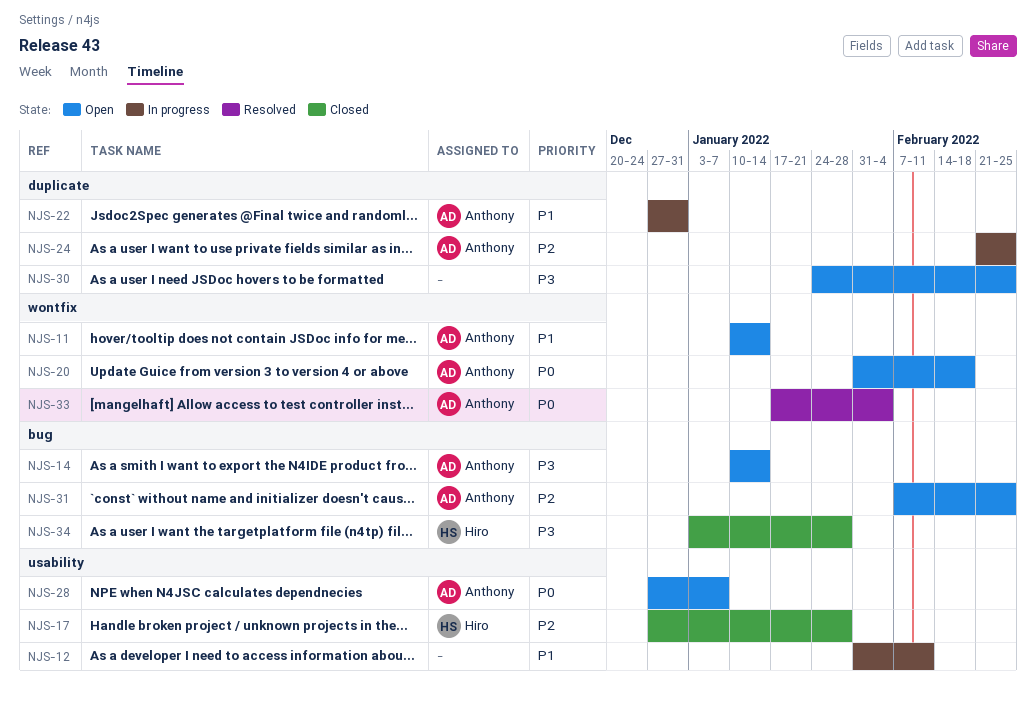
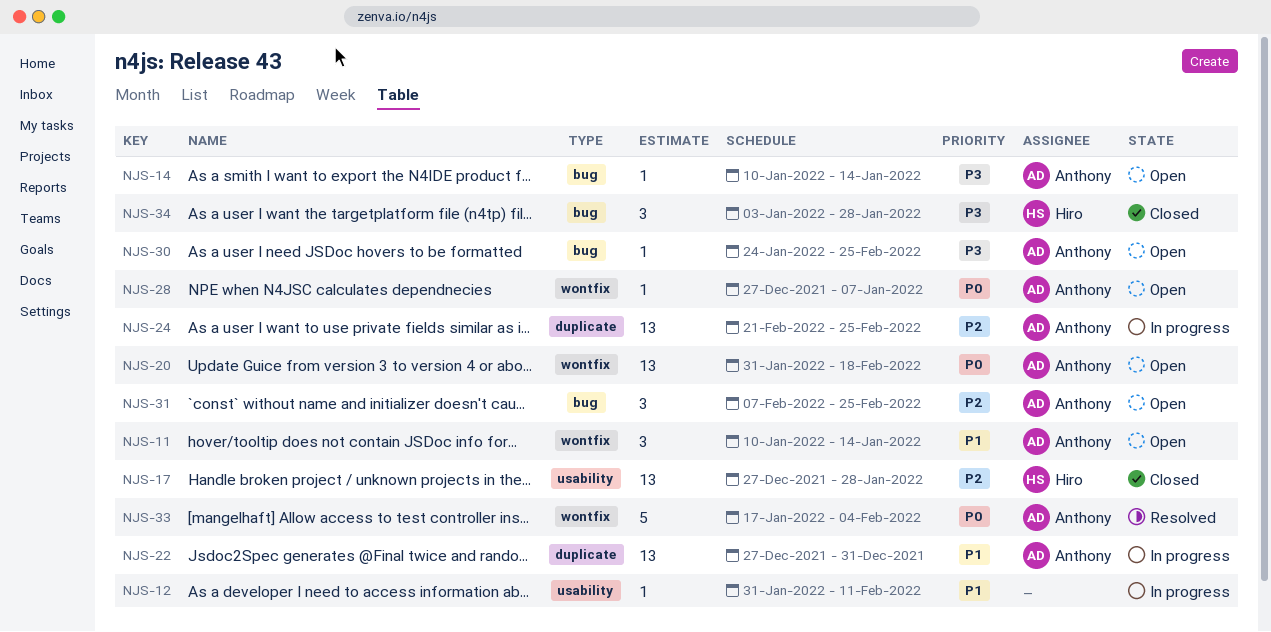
NJS-28, label: usability -> wontfix
NJS-30, owner: none -> Anthony
NJS-30, label: duplicate -> bug

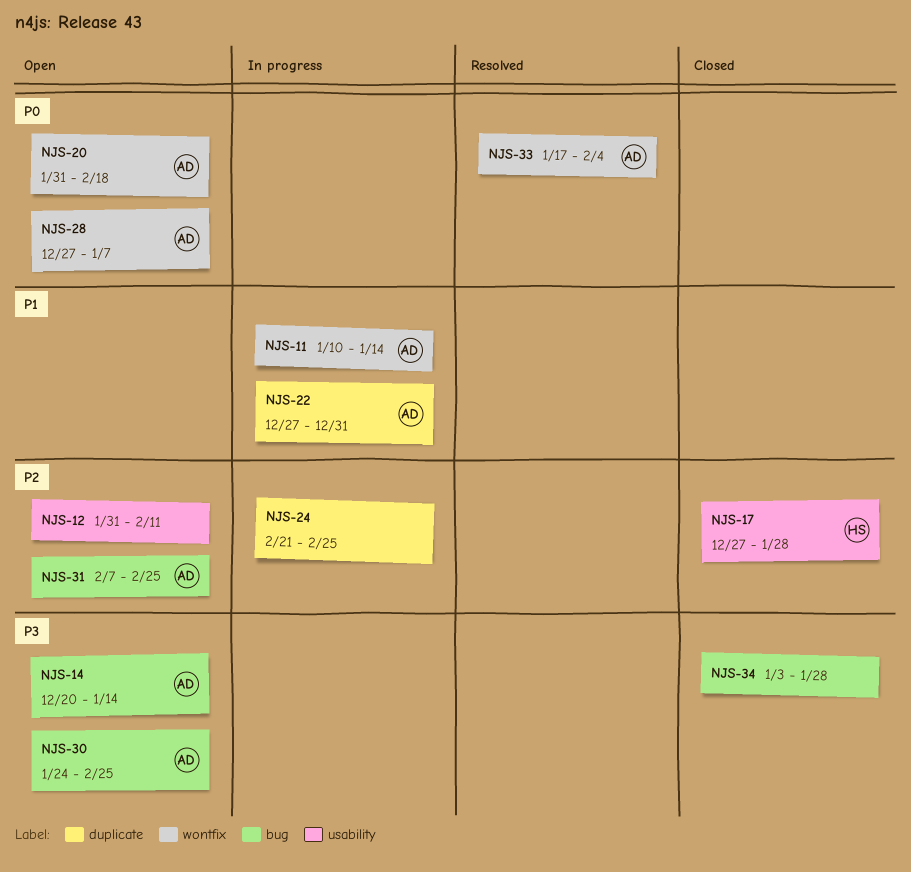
NJS-11, status: Open -> In progress
NJS-12, status: In progress -> Open
NJS-12, priority: P1 -> P2
NJS-14, start: Jan 10 -> Dec 20
NJS-24, owner: Anthony -> none
NJS-34, owner: Hiro -> none

